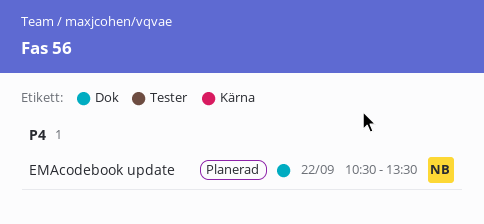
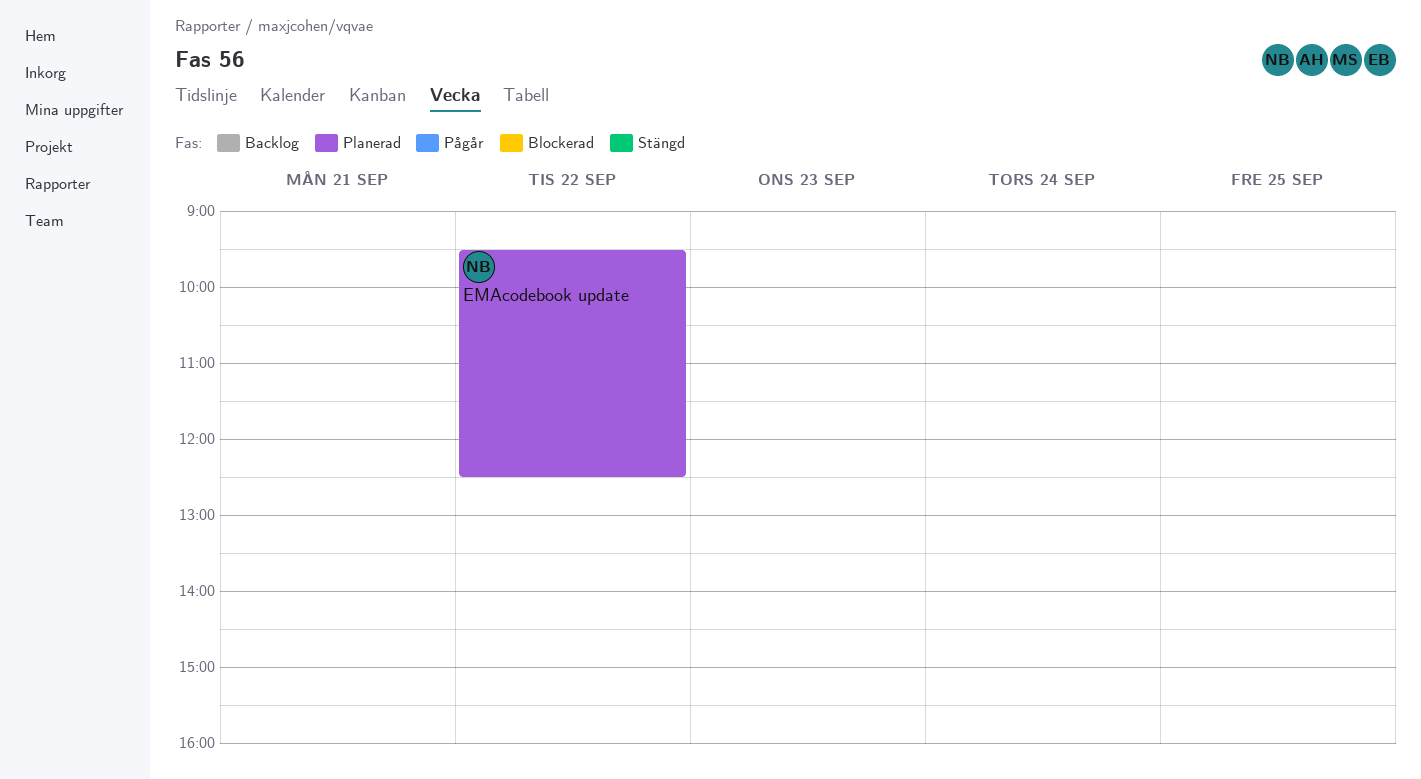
EMAcodebook update, begins: 10:30 -> 09:30
EMAcodebook update, ends: 13:30 -> 12:30

